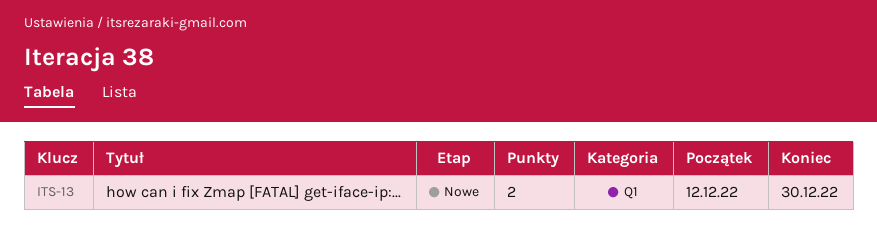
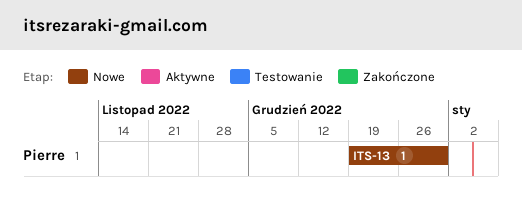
ITS-13, estimate: 2 -> 1
ITS-13, start: Dec 12 -> Dec 19

